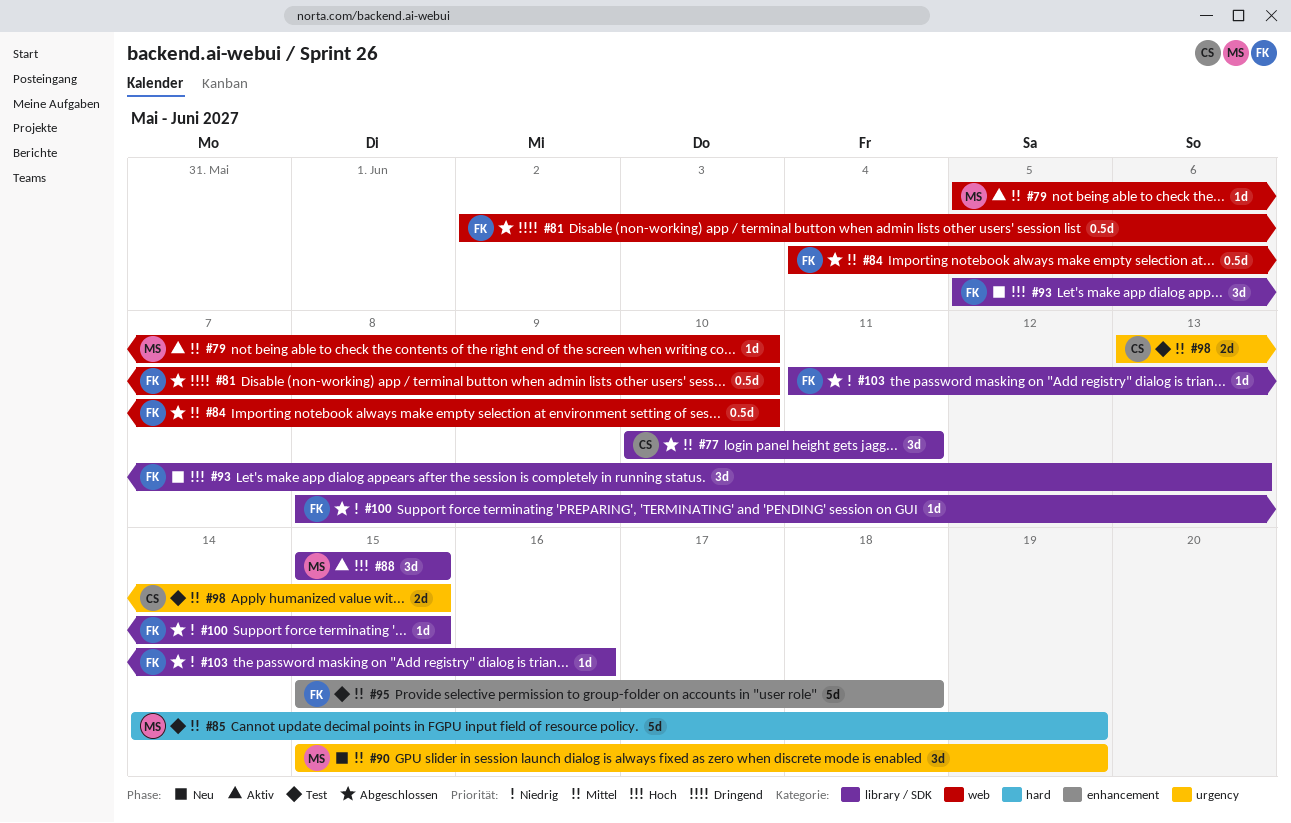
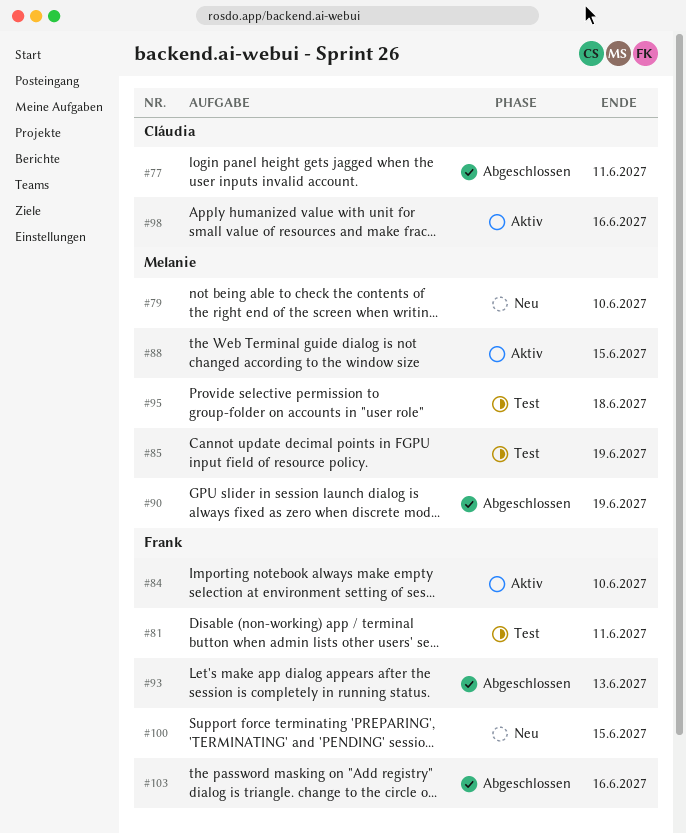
#79, status: Aktiv -> Neu
#81, status: Abgeschlossen -> Test
#81, due: Jun 10 -> Jun 11
#84, status: Abgeschlossen -> Aktiv
#90, status: Neu -> Abgeschlossen
#93, status: Neu -> Abgeschlossen
#95, owner: Frank -> Melanie
#98, status: Test -> Aktiv
#98, due: Jun 15 -> Jun 16
#100, status: Abgeschlossen -> Neu

